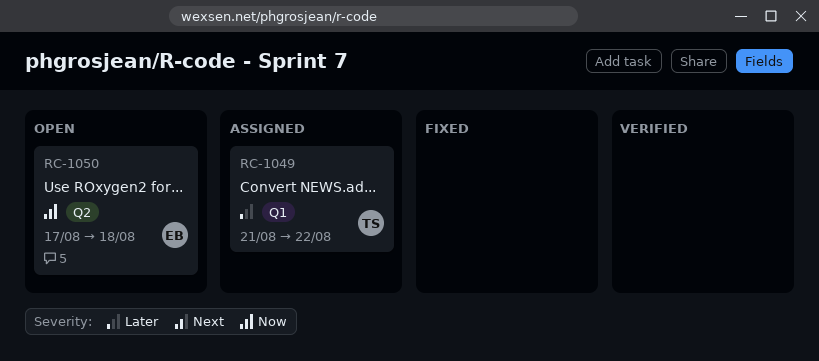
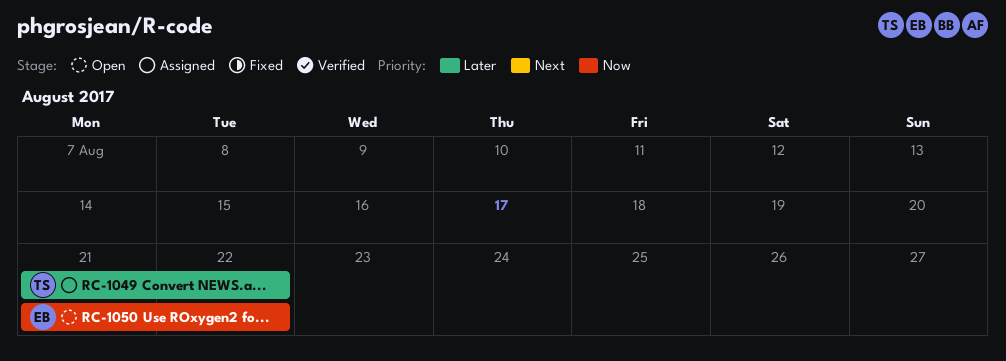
RC-1050, start: Aug 17 -> Aug 21
RC-1050, due: Aug 18 -> Aug 22

